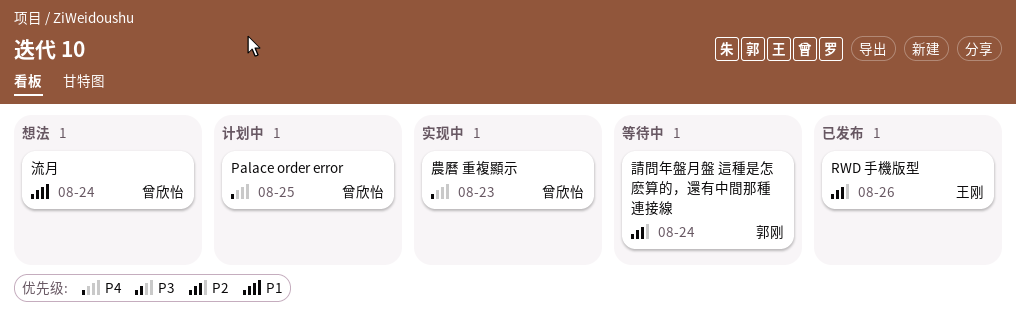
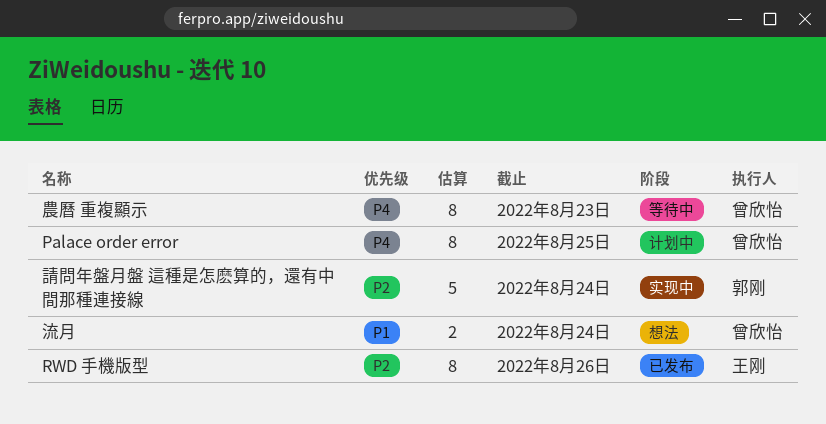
請問年盤月盤 這種是怎麽算的，還有中間那種連接線, status: 等待中 -> 实现中
農曆 重複顯示, status: 实现中 -> 等待中

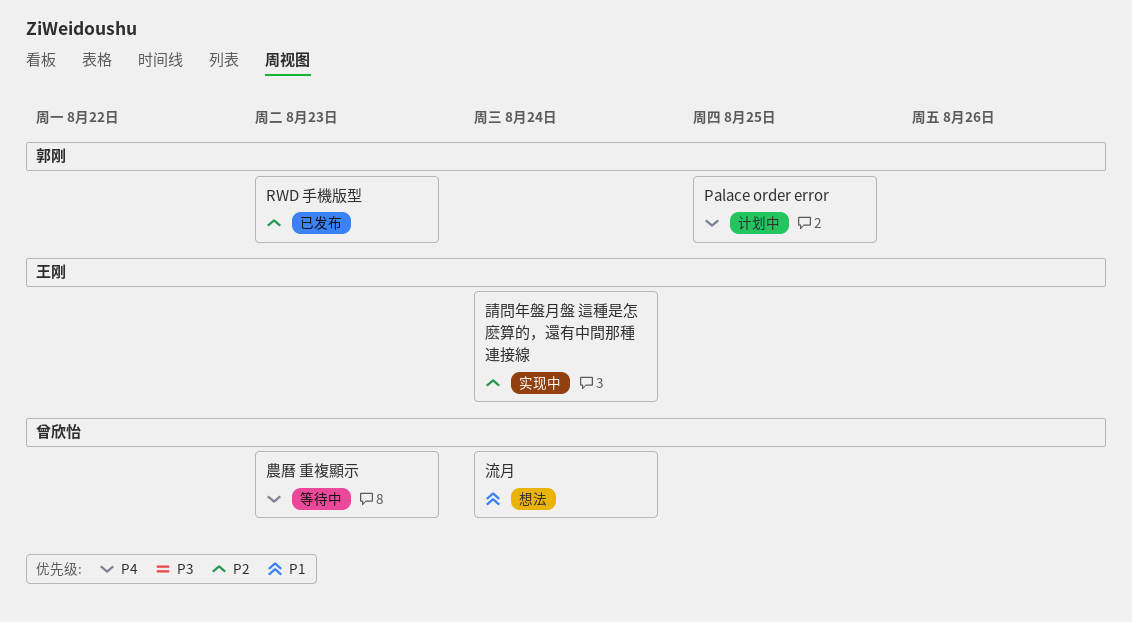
Palace order error, owner: 曾欣怡 -> 郭刚
RWD 手機版型, owner: 王刚 -> 郭刚
RWD 手機版型, due: Aug 26 -> Aug 23
請問年盤月盤 這種是怎麽算的，還有中間那種連接線, owner: 郭刚 -> 王刚

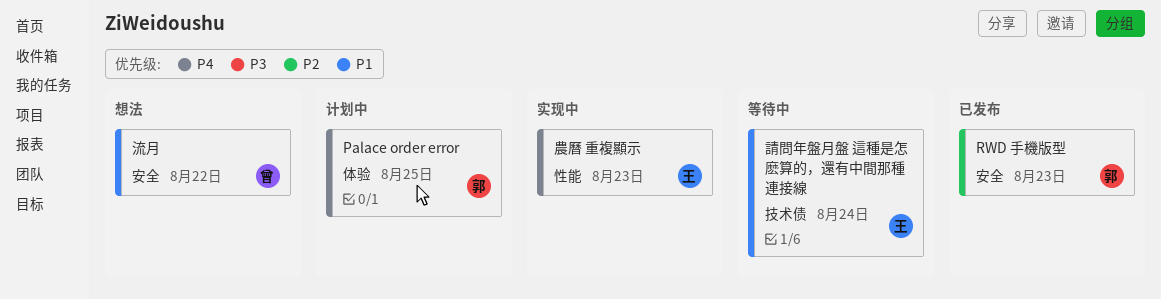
流月, due: Aug 24 -> Aug 22
請問年盤月盤 這種是怎麽算的，還有中間那種連接線, status: 实现中 -> 等待中
請問年盤月盤 這種是怎麽算的，還有中間那種連接線, priority: P2 -> P1
農曆 重複顯示, status: 等待中 -> 实现中
農曆 重複顯示, owner: 曾欣怡 -> 王刚

